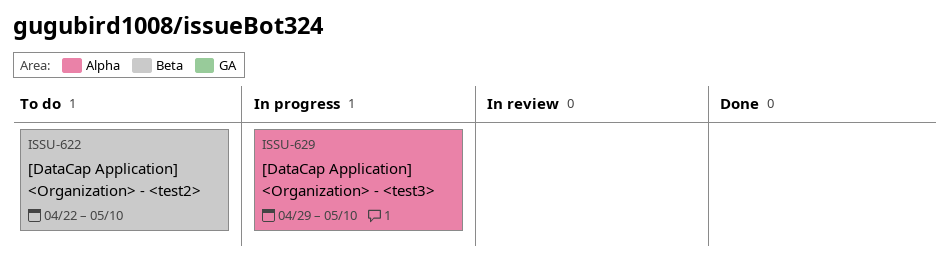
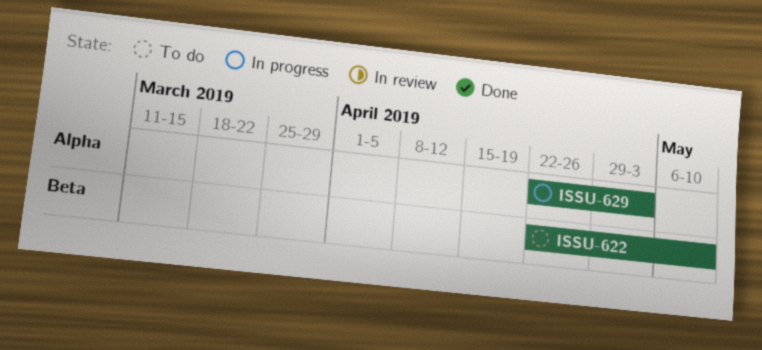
ISSU-629, start: Apr 29 -> Apr 22
ISSU-629, due: May 10 -> May 3

